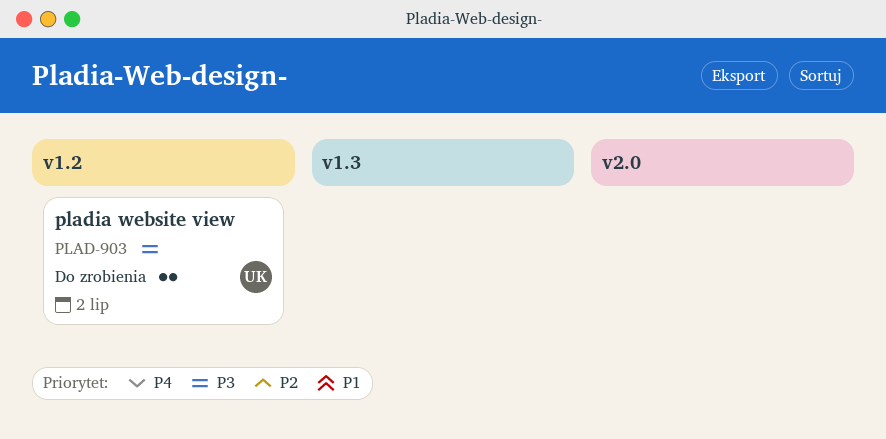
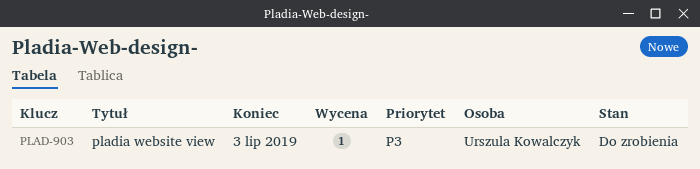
PLAD-903, estimate: 2 -> 1
PLAD-903, due: Jul 2 -> Jul 3

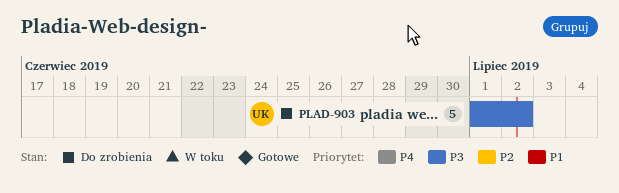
PLAD-903, estimate: 1 -> 5
PLAD-903, due: Jul 3 -> Jul 2

